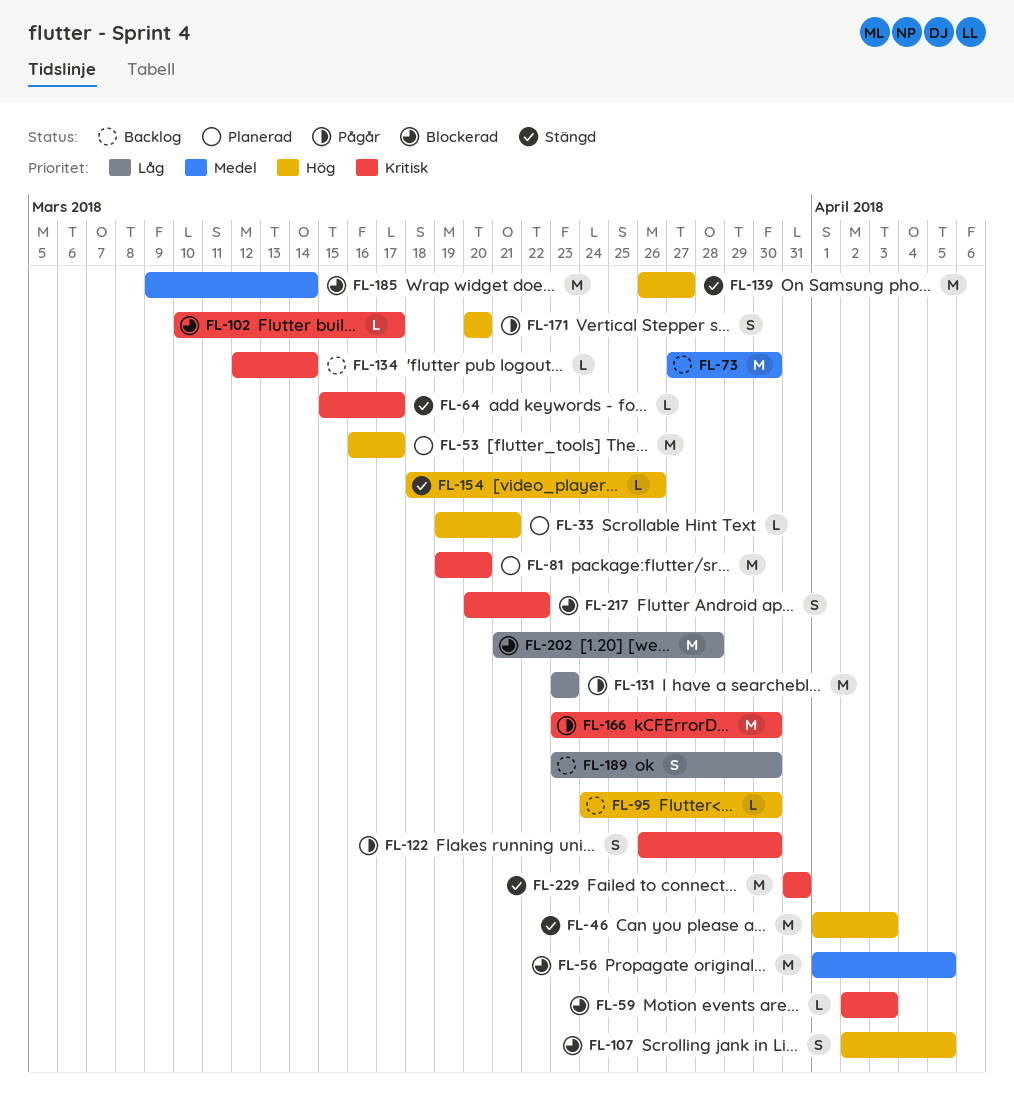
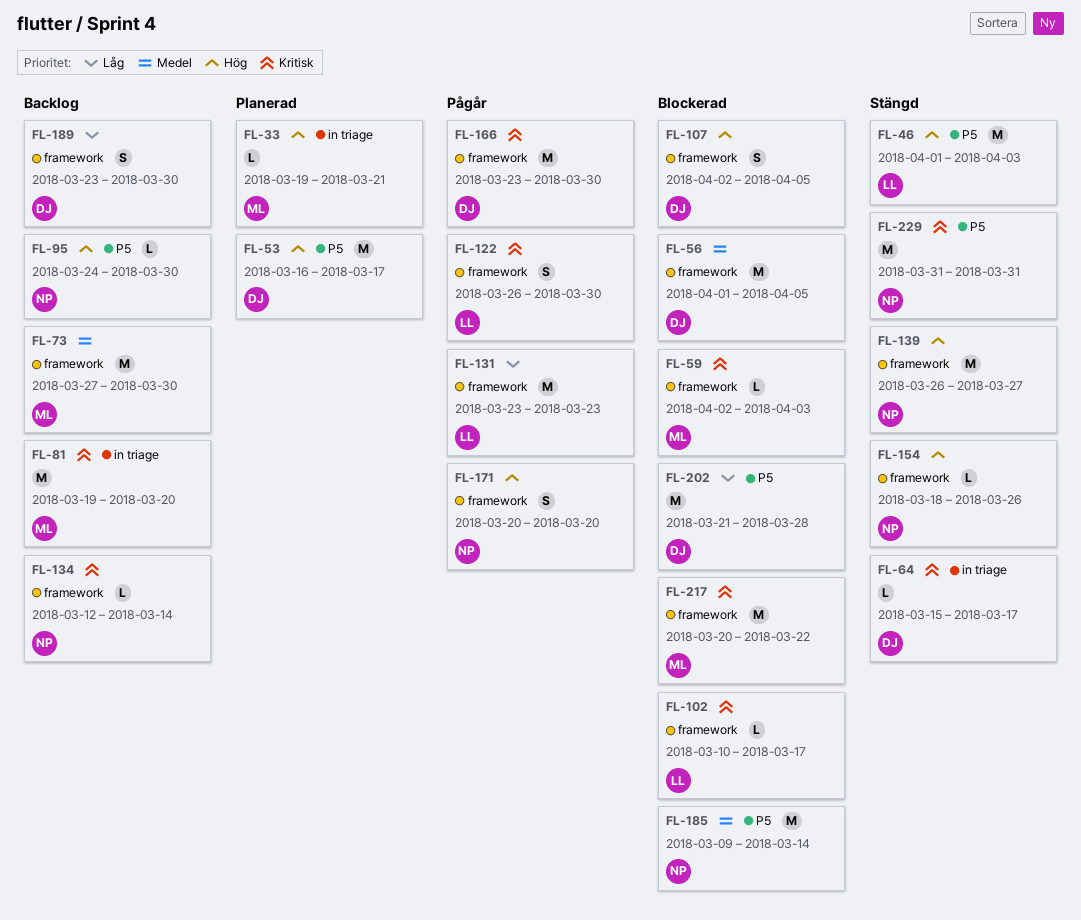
FL-81, status: Planerad -> Backlog
FL-217, estimate: S -> M

